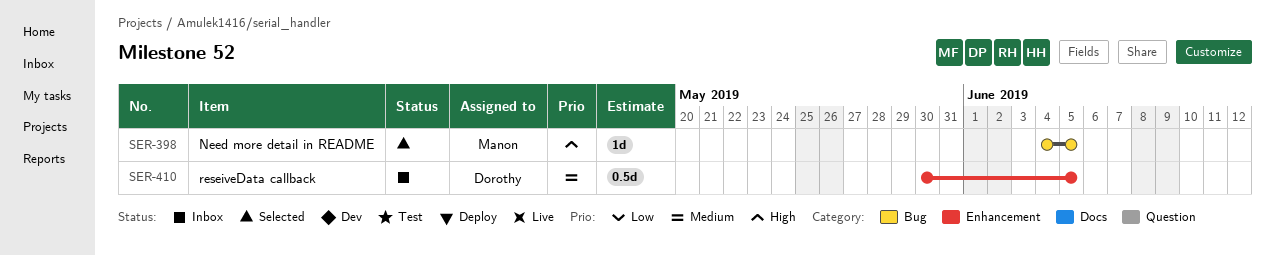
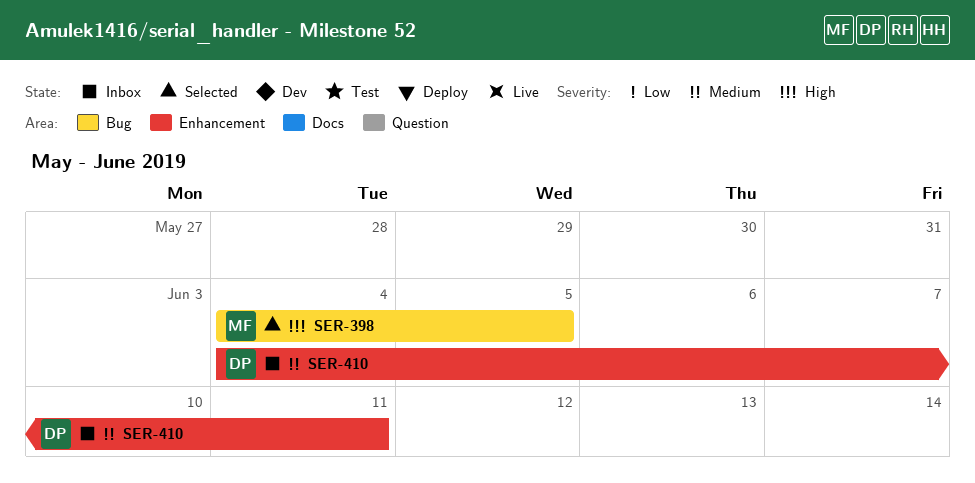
SER-410, start: May 30 -> Jun 4
SER-410, due: Jun 5 -> Jun 11

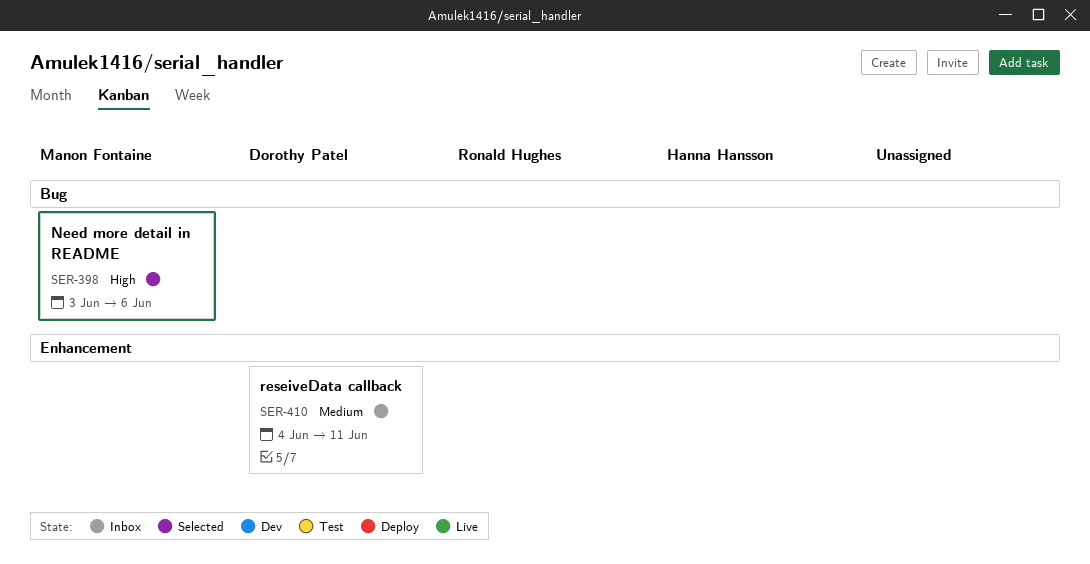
SER-398, start: Jun 4 -> Jun 3
SER-398, due: Jun 5 -> Jun 6

